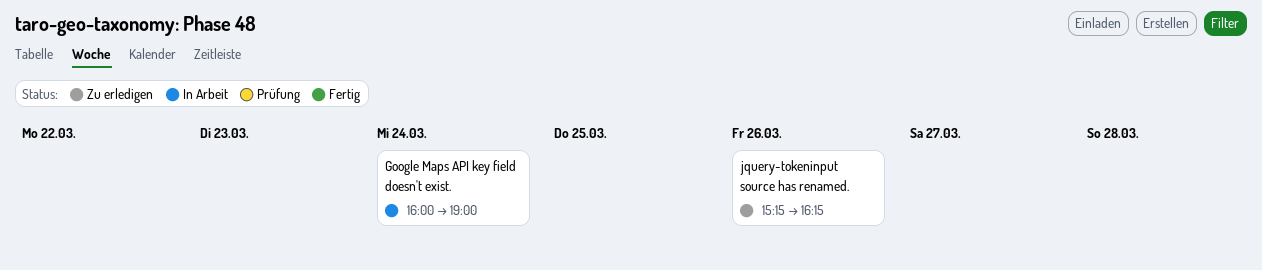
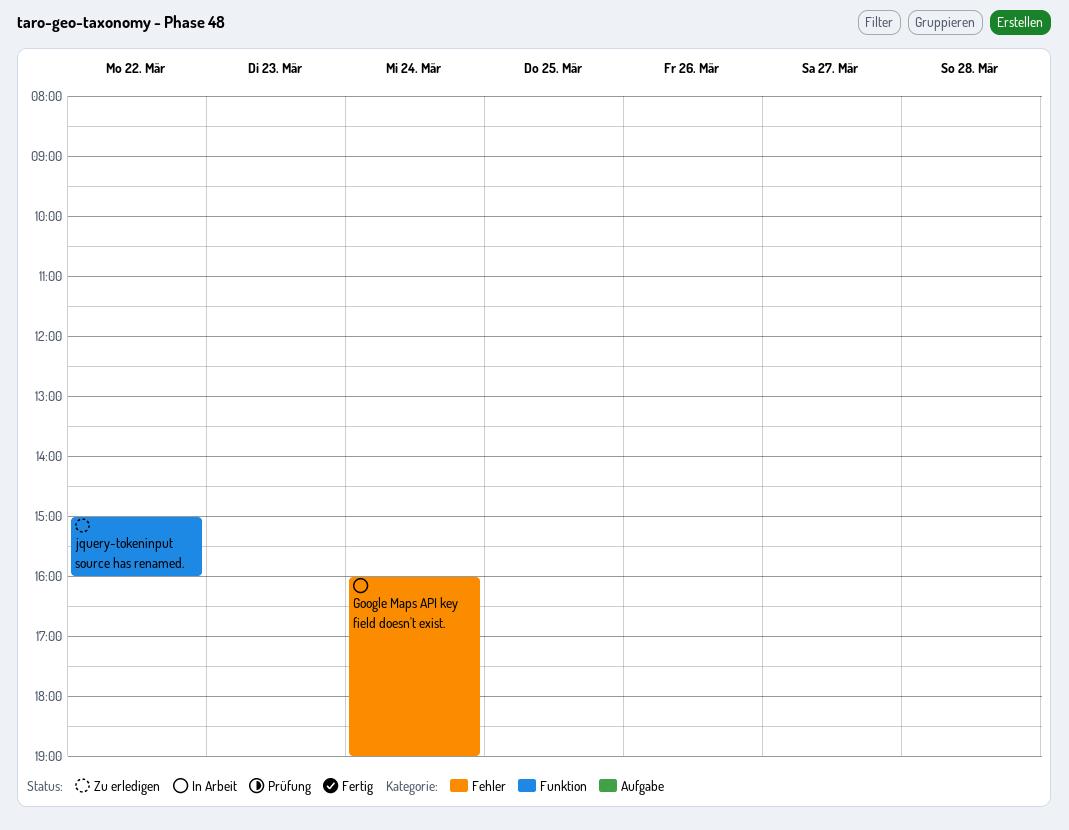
jquery-tokeninput source has renamed., day: Mar 26 -> Mar 22
jquery-tokeninput source has renamed., begins: 15:15 -> 15:00
jquery-tokeninput source has renamed., ends: 16:15 -> 16:00

